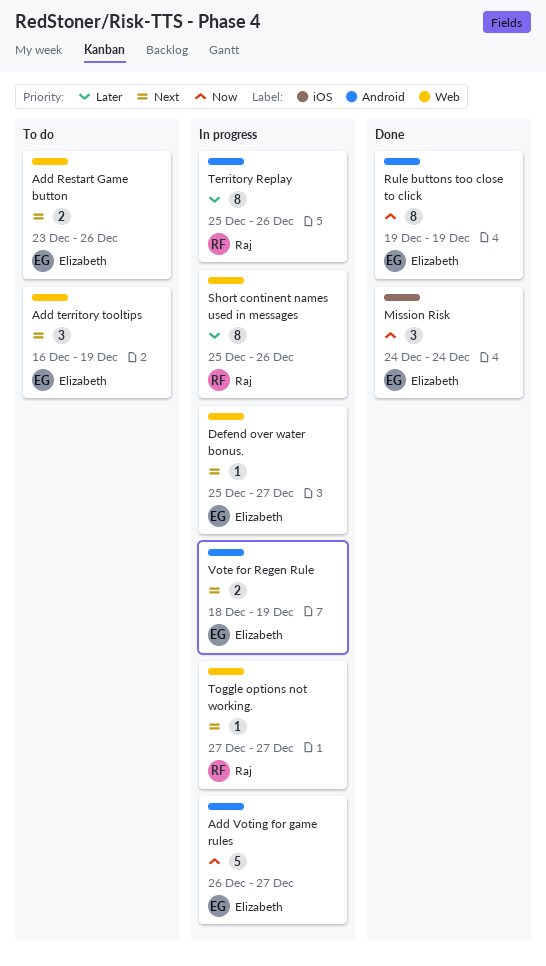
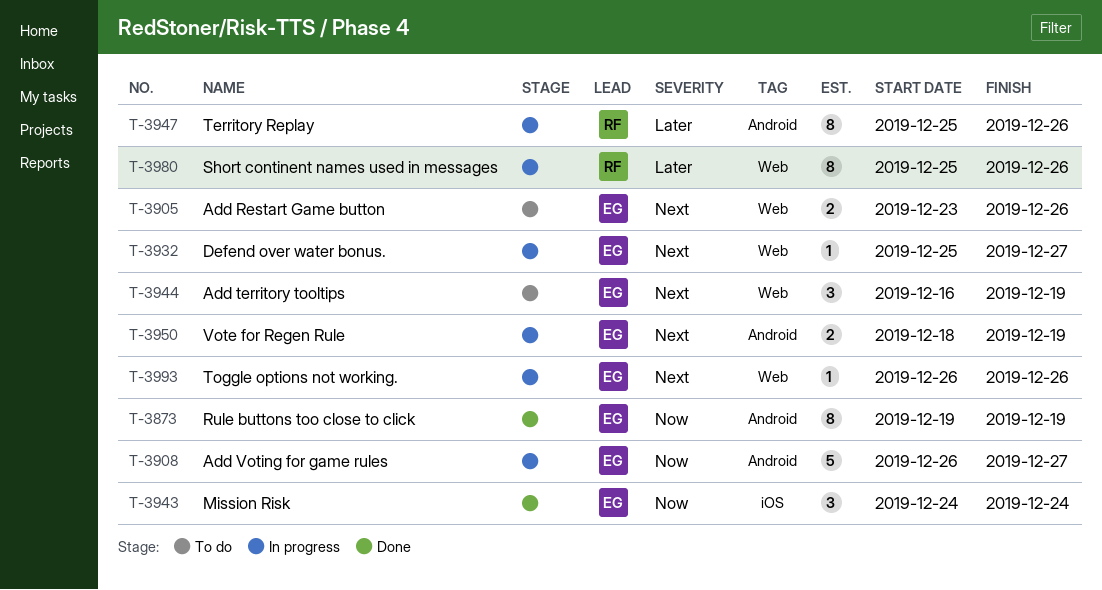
Toggle options not working., owner: Raj -> Elizabeth
Toggle options not working., start: Dec 27 -> Dec 26
Toggle options not working., due: Dec 27 -> Dec 26

